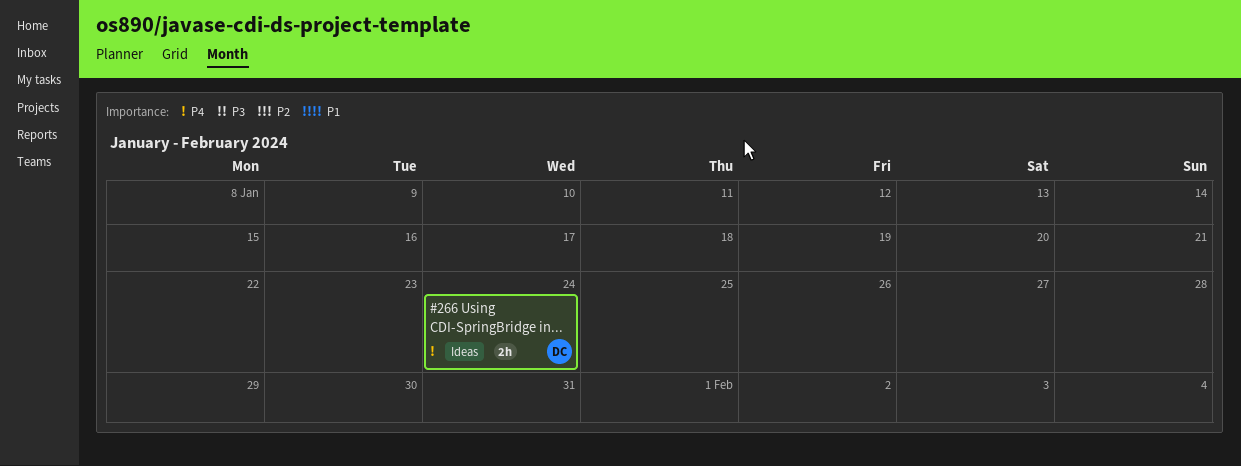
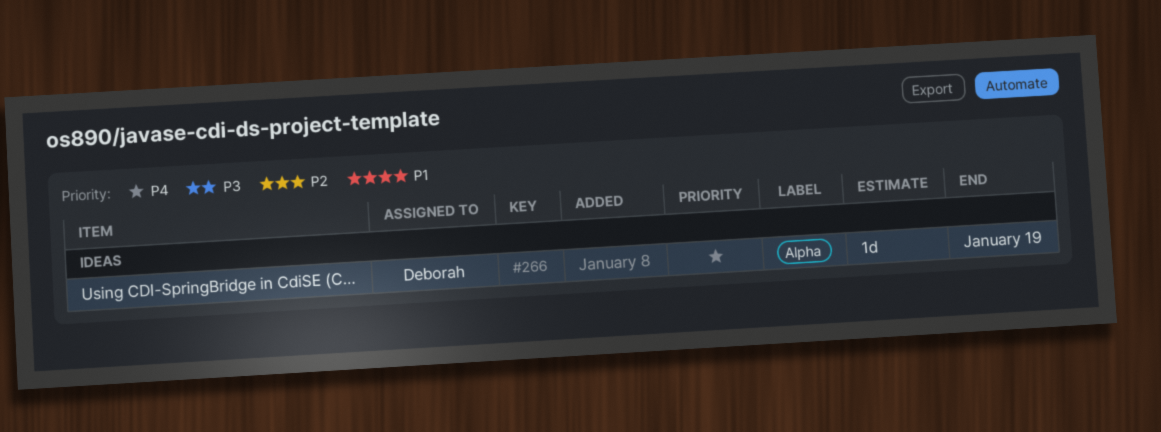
#266, estimate: 2h -> 1d
#266, due: Jan 24 -> Jan 19

